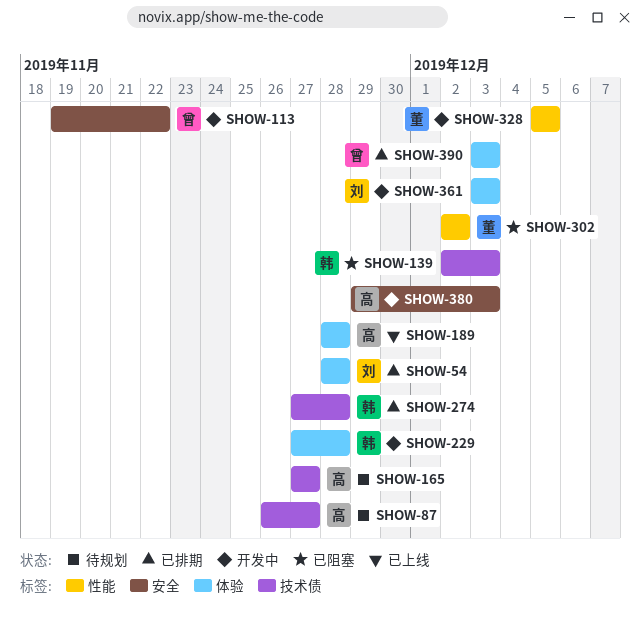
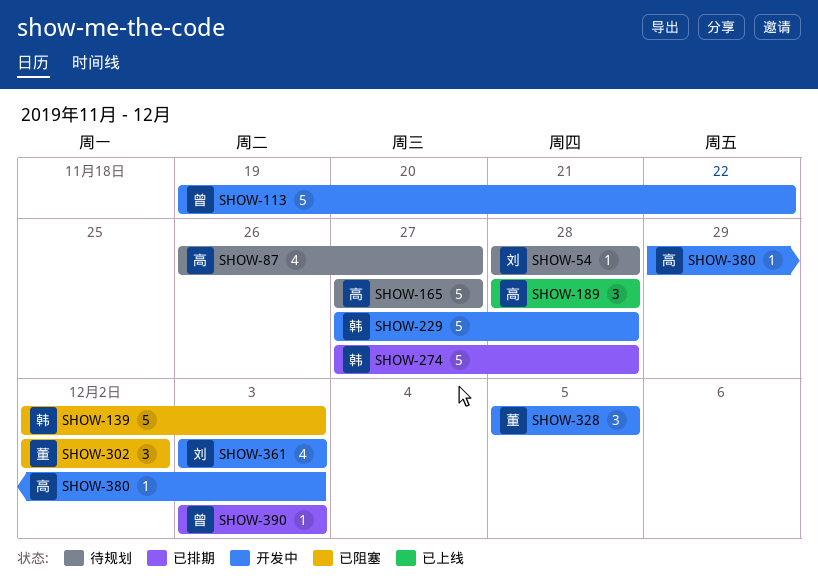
SHOW-54, status: 已排期 -> 待规划

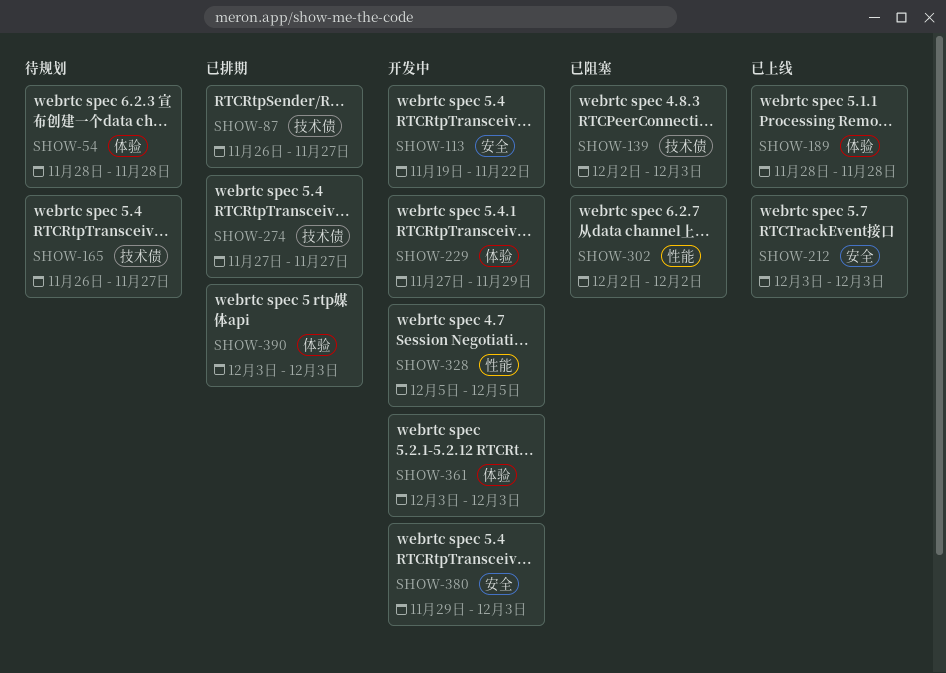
SHOW-87, status: 待规划 -> 已排期
SHOW-165, start: Nov 27 -> Nov 26
SHOW-212: none -> present
SHOW-229, due: Nov 28 -> Nov 29
SHOW-274, due: Nov 28 -> Nov 27

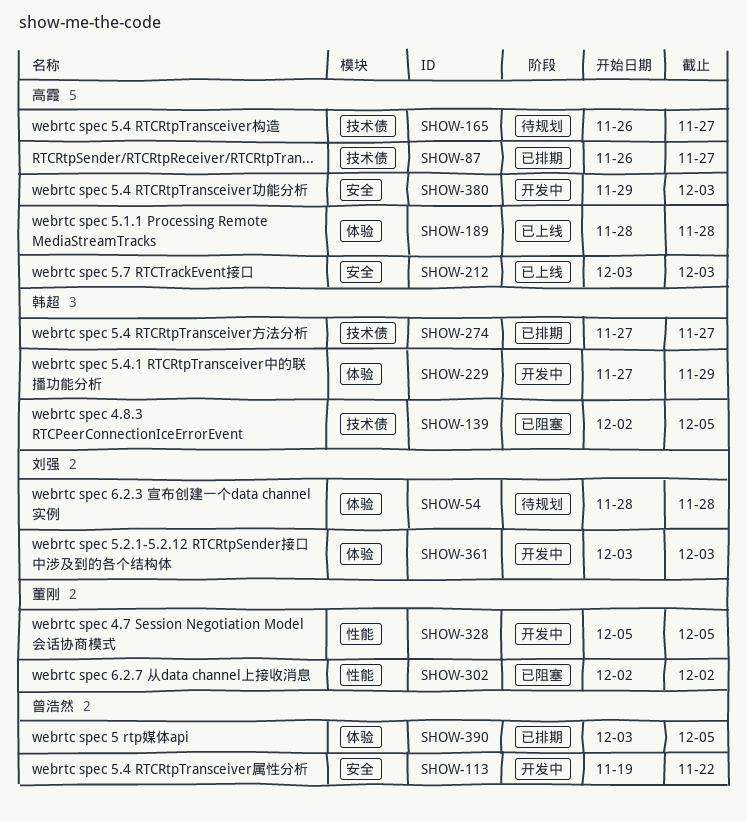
SHOW-139, due: Dec 3 -> Dec 5
SHOW-390, due: Dec 3 -> Dec 5

